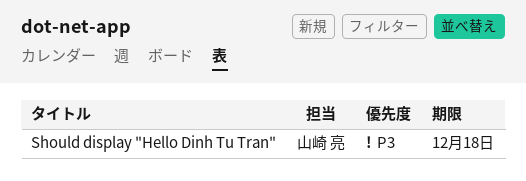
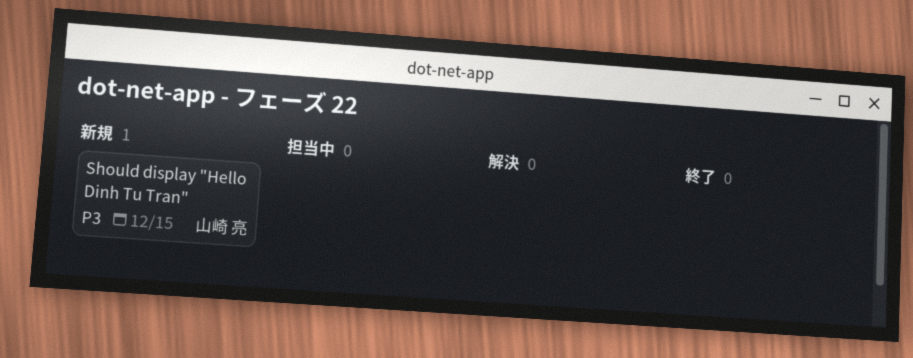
Should display "Hello Dinh Tu Tran", due: Dec 18 -> Dec 15

